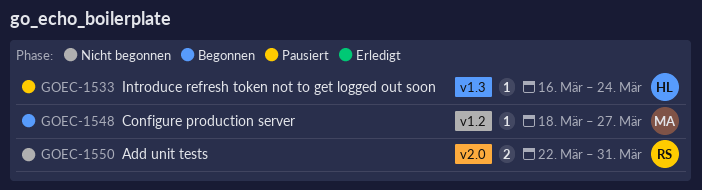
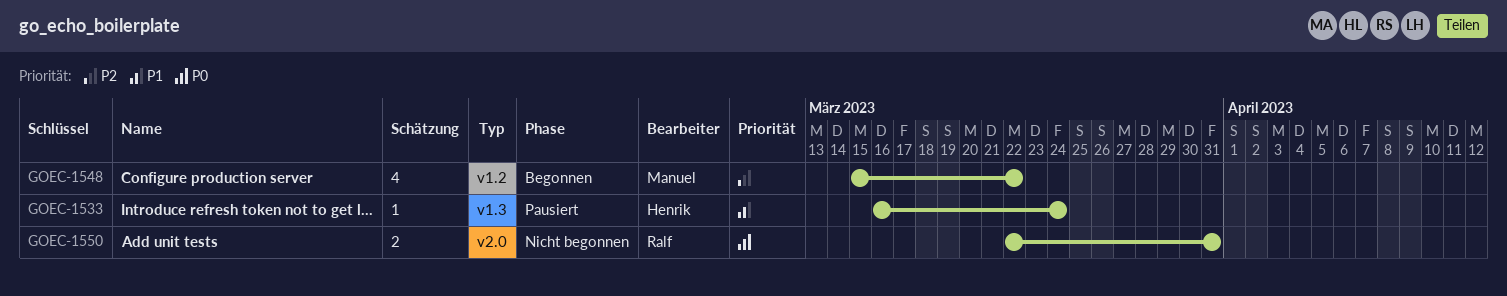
GOEC-1548, estimate: 1 -> 4
GOEC-1548, start: Mar 18 -> Mar 15
GOEC-1548, due: Mar 27 -> Mar 22

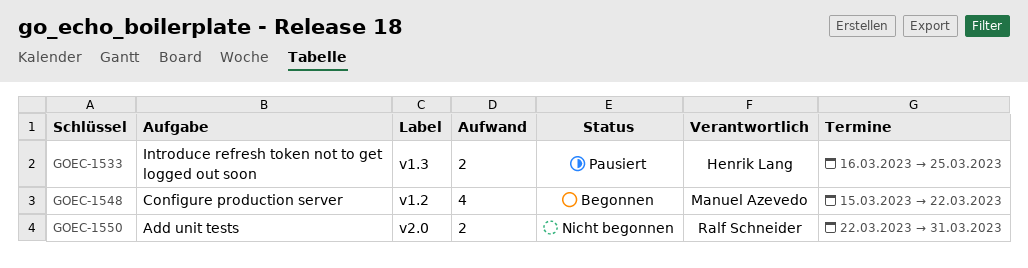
GOEC-1533, estimate: 1 -> 2
GOEC-1533, due: Mar 24 -> Mar 25

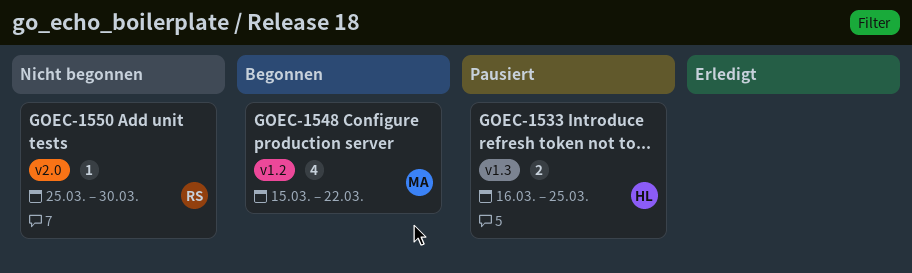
GOEC-1550, estimate: 2 -> 1
GOEC-1550, start: Mar 22 -> Mar 25
GOEC-1550, due: Mar 31 -> Mar 30

